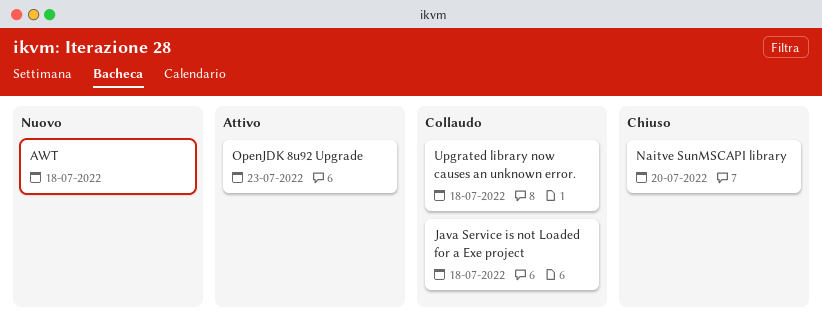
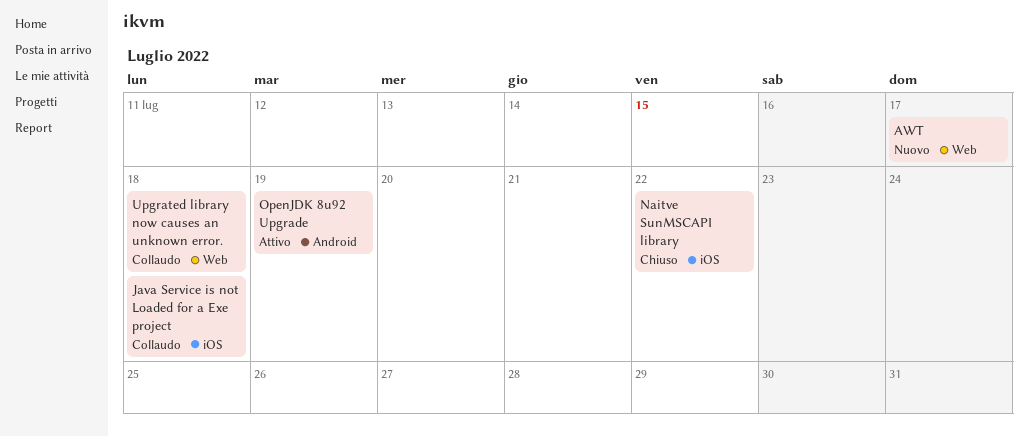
AWT, due: Jul 18 -> Jul 17
Naitve SunMSCAPI library, due: Jul 20 -> Jul 22
OpenJDK 8u92 Upgrade, due: Jul 23 -> Jul 19

